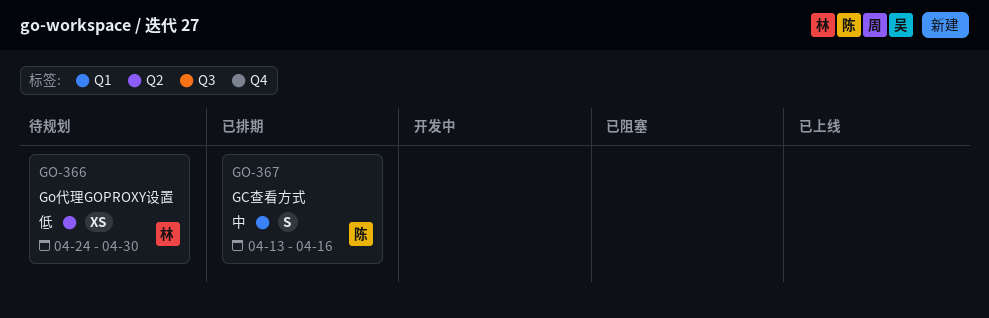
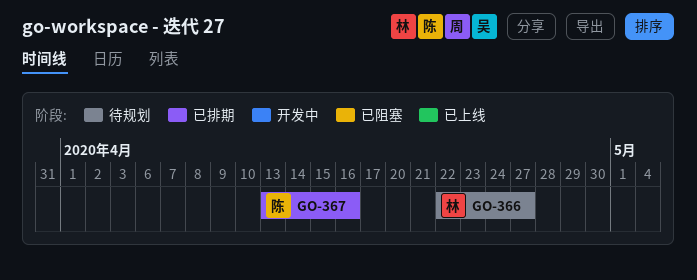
GO-366, start: Apr 24 -> Apr 22
GO-366, due: Apr 30 -> Apr 27

